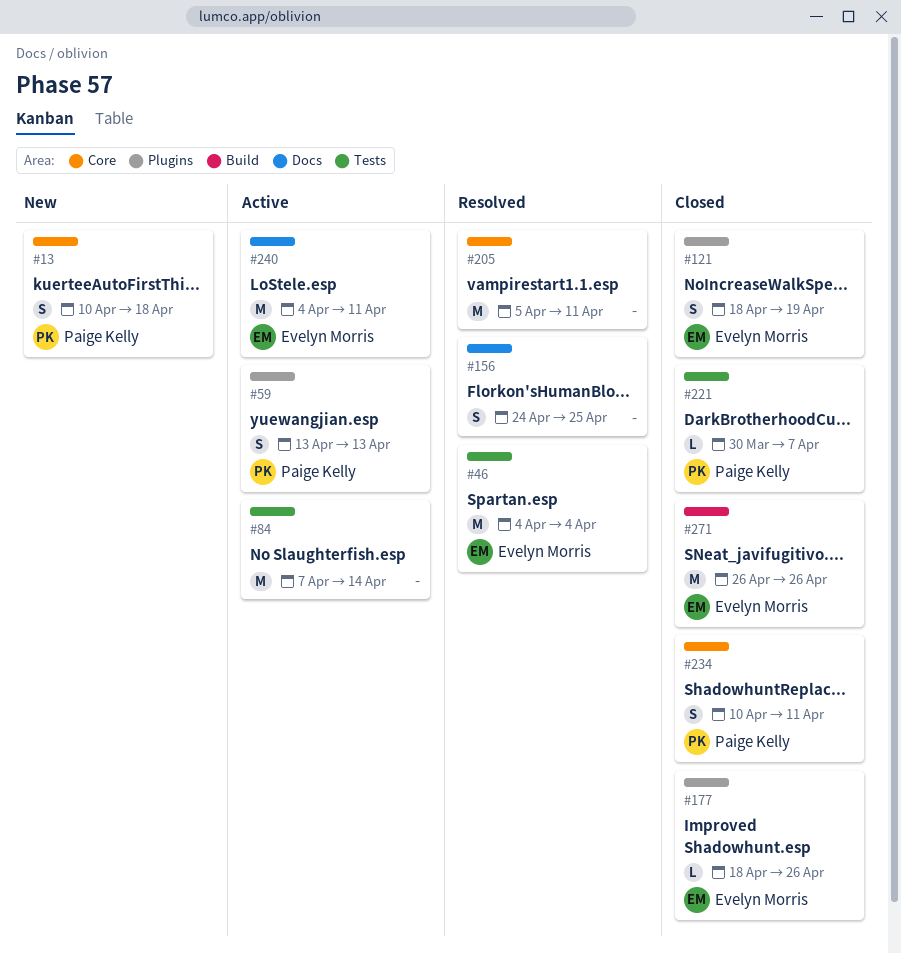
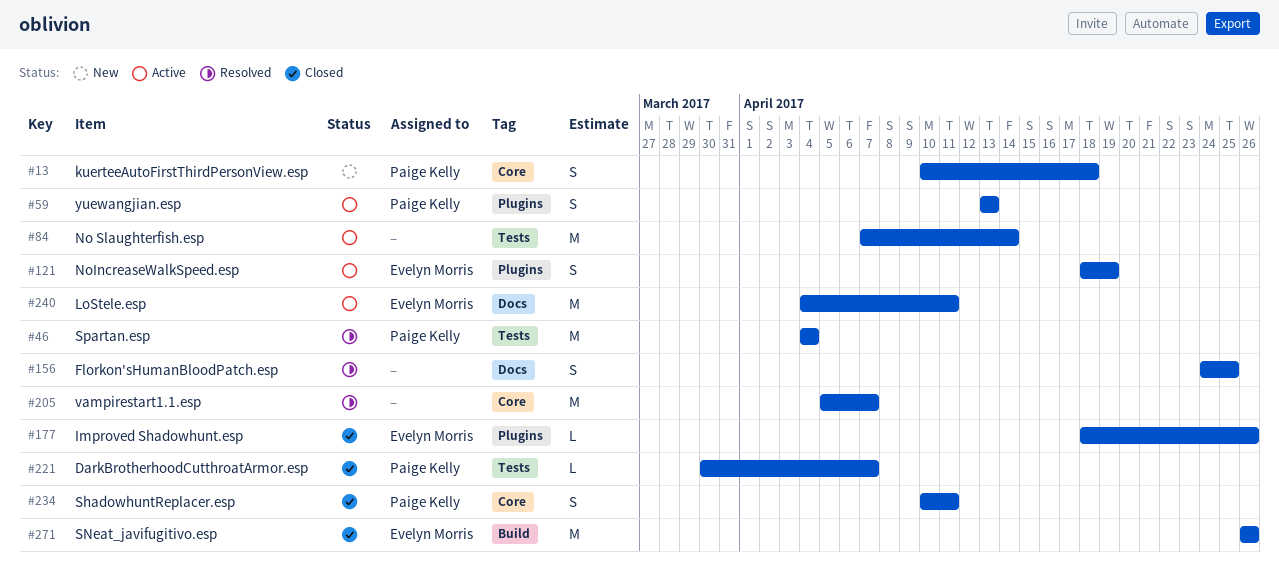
#46, owner: Evelyn Morris -> Paige Kelly
#121, status: Closed -> Active
#205, due: Apr 11 -> Apr 7

